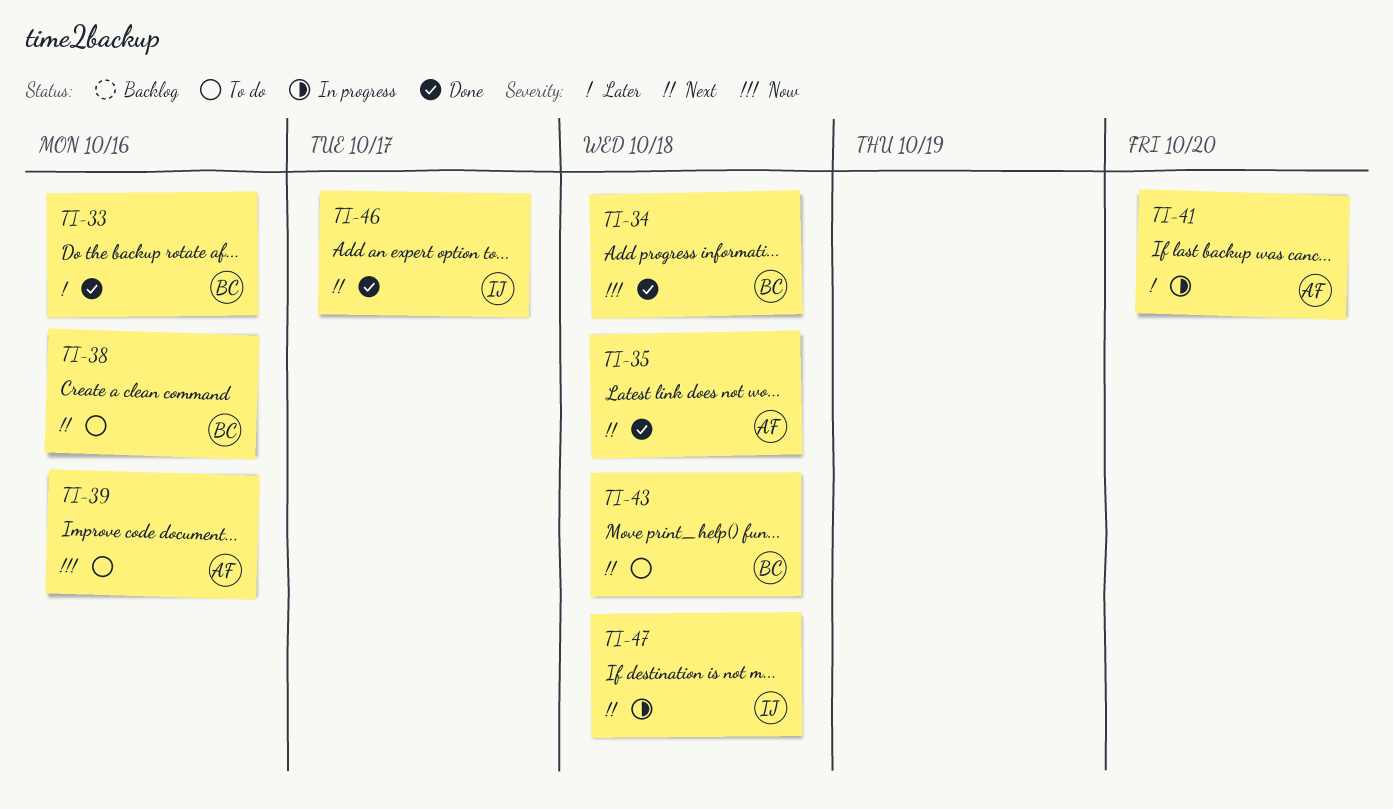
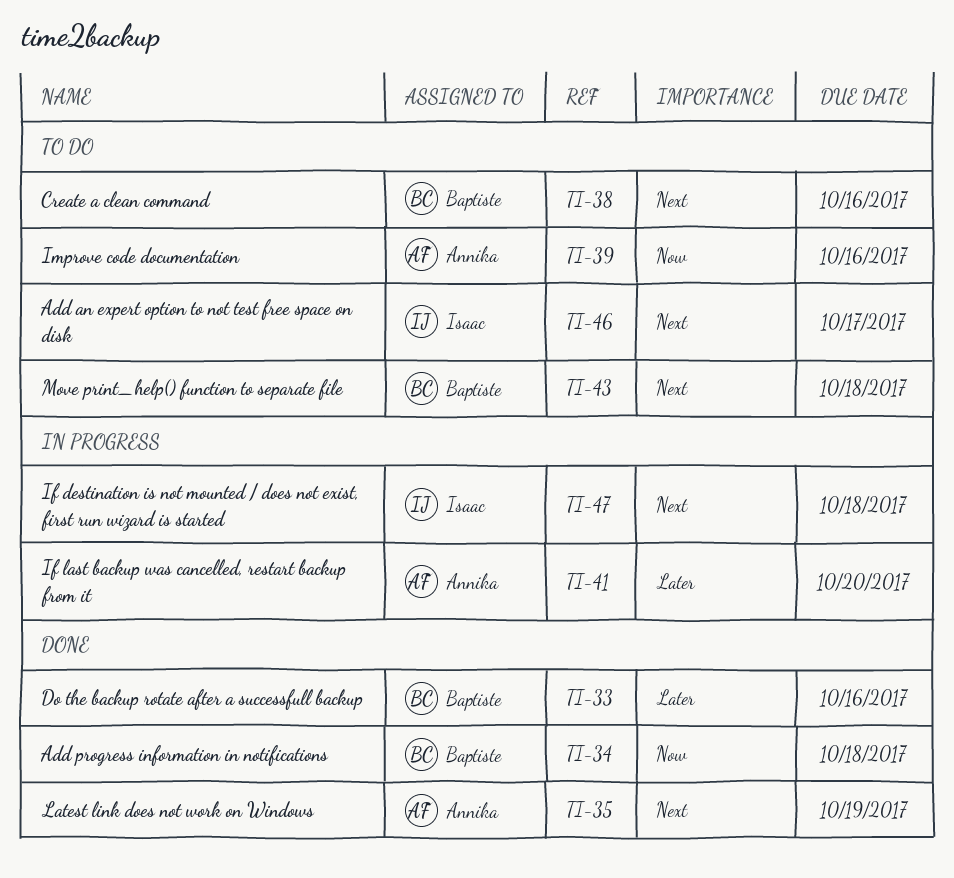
TI-35, due: Oct 18 -> Oct 19
TI-46, status: Done -> To do

